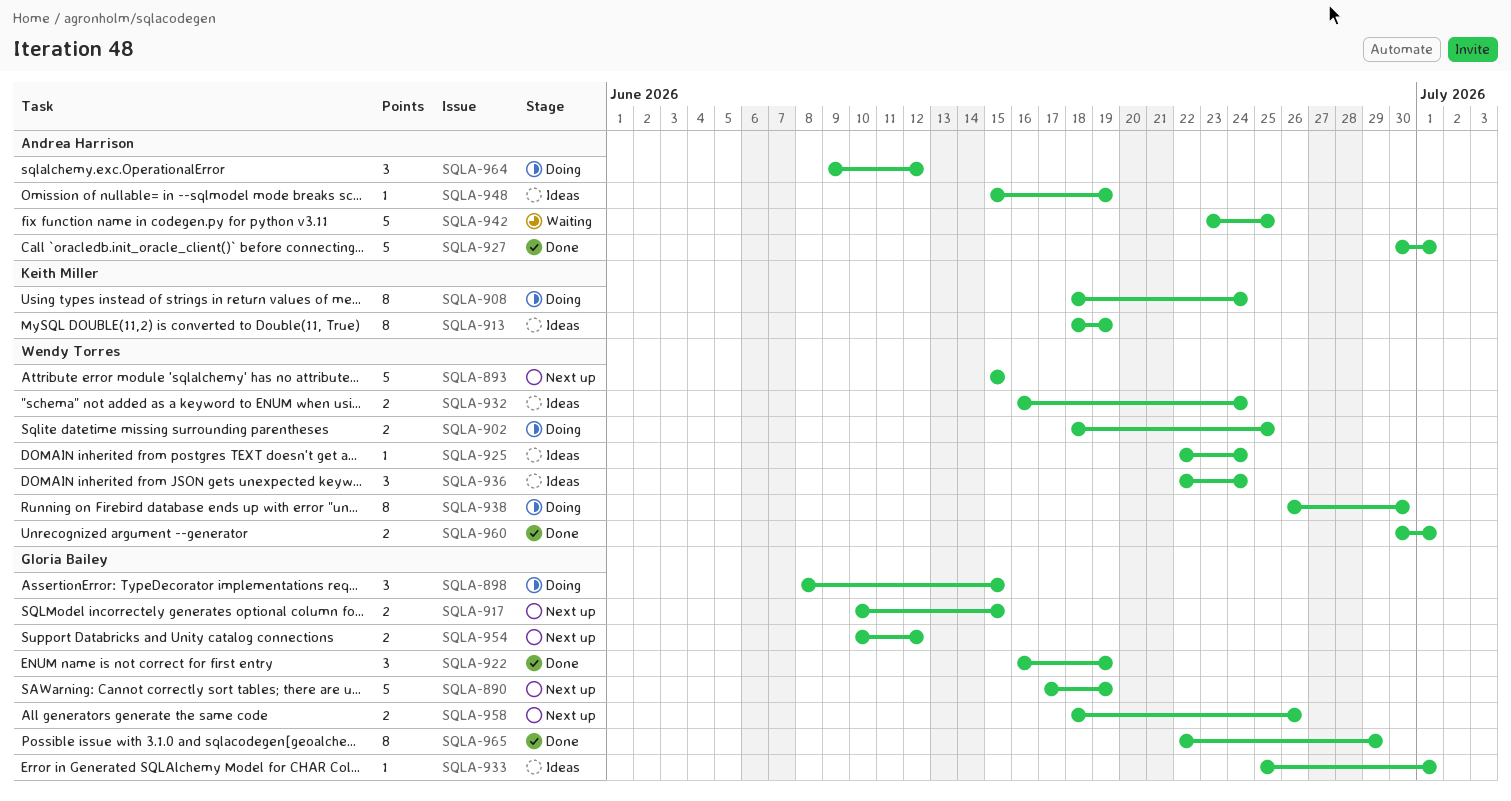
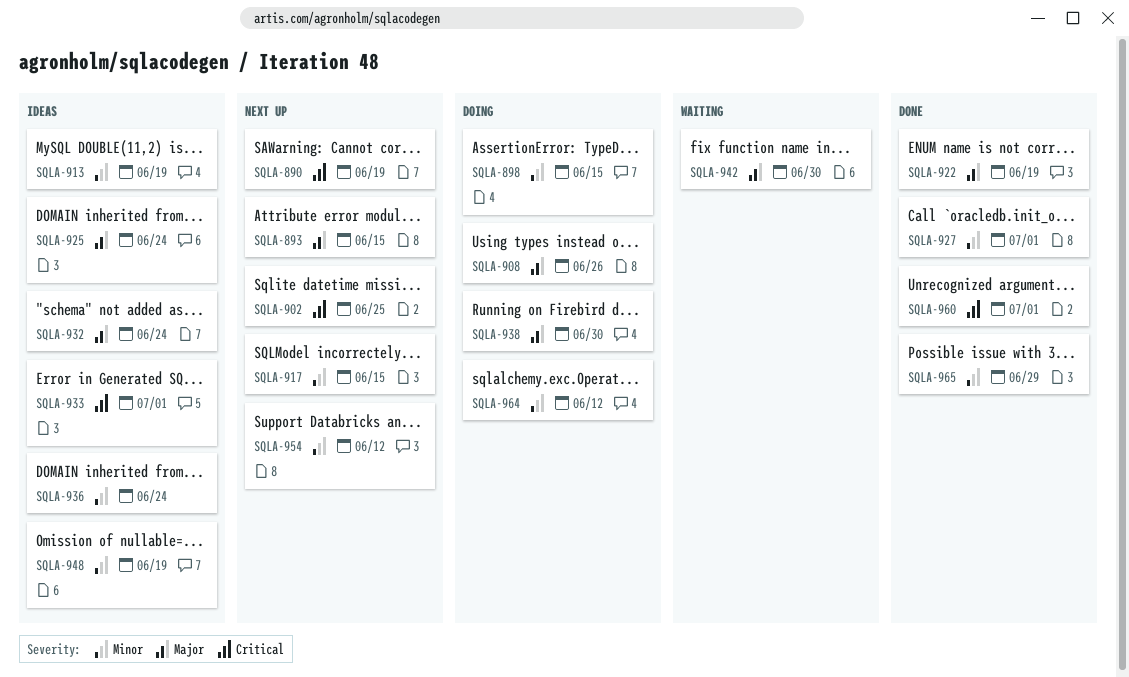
SQLA-902, status: Doing -> Next up
SQLA-908, due: Jun 24 -> Jun 26
SQLA-942, due: Jun 25 -> Jun 30
SQLA-958: present -> none

